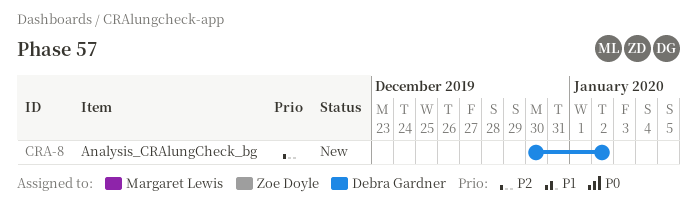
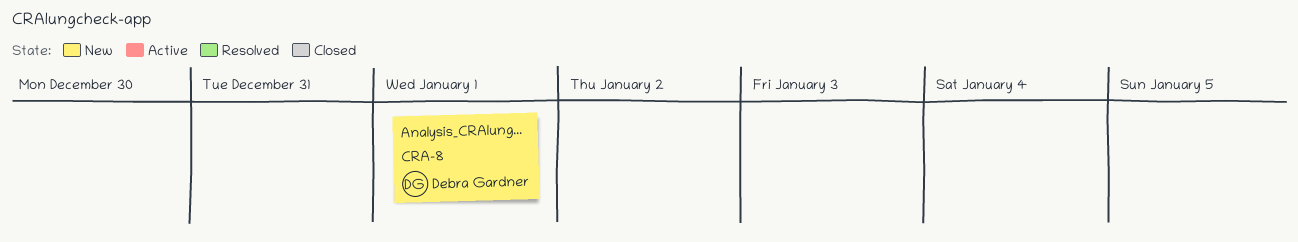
CRA-8, due: Jan 2 -> Jan 1

